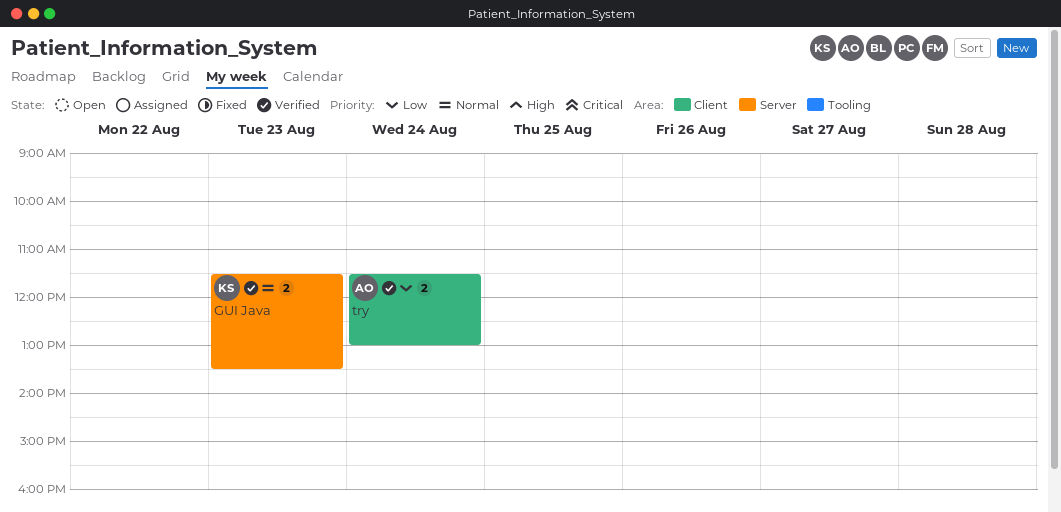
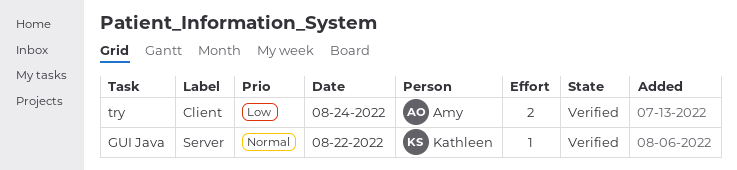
GUI Java, estimate: 2 -> 1
GUI Java, day: Aug 23 -> Aug 22

